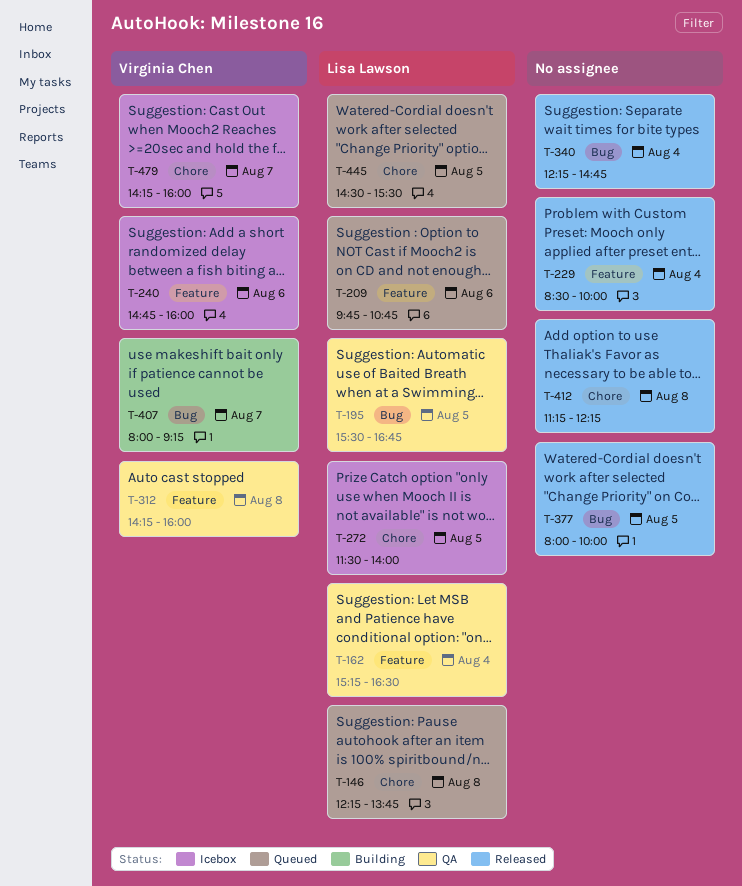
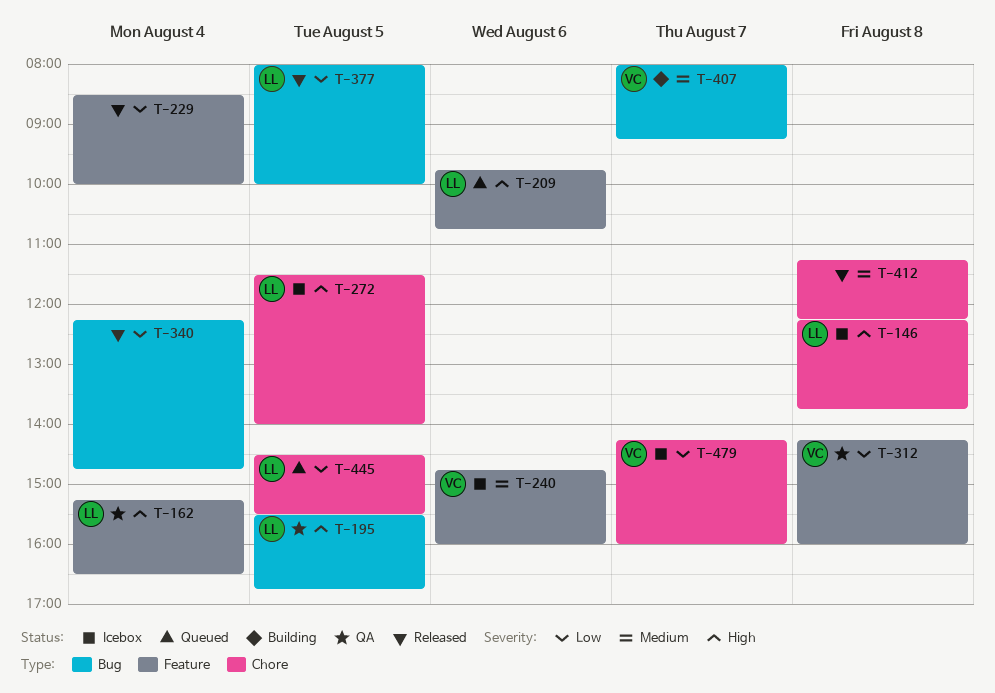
T-146, status: Queued -> Icebox
T-377, owner: none -> Lisa Lawson

